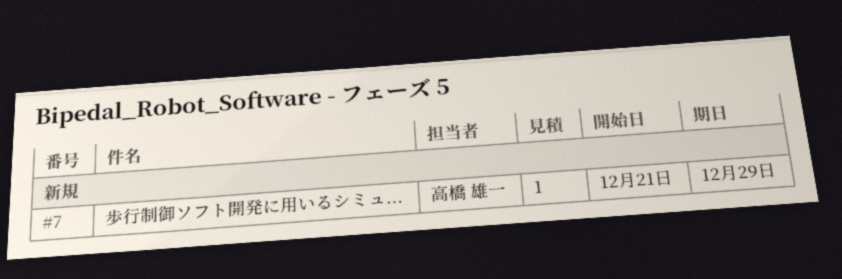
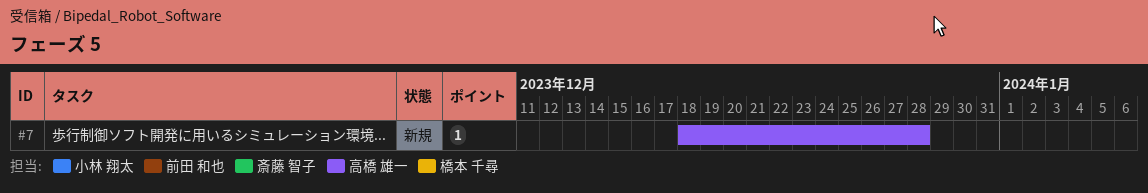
#7, start: Dec 21 -> Dec 18
#7, due: Dec 29 -> Dec 28

